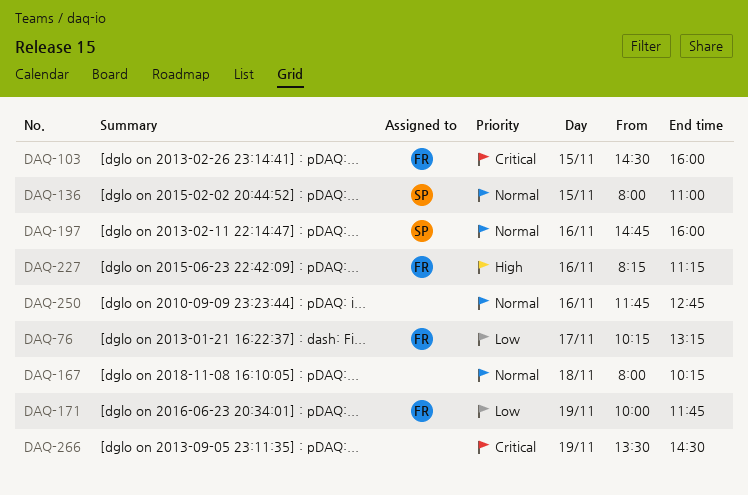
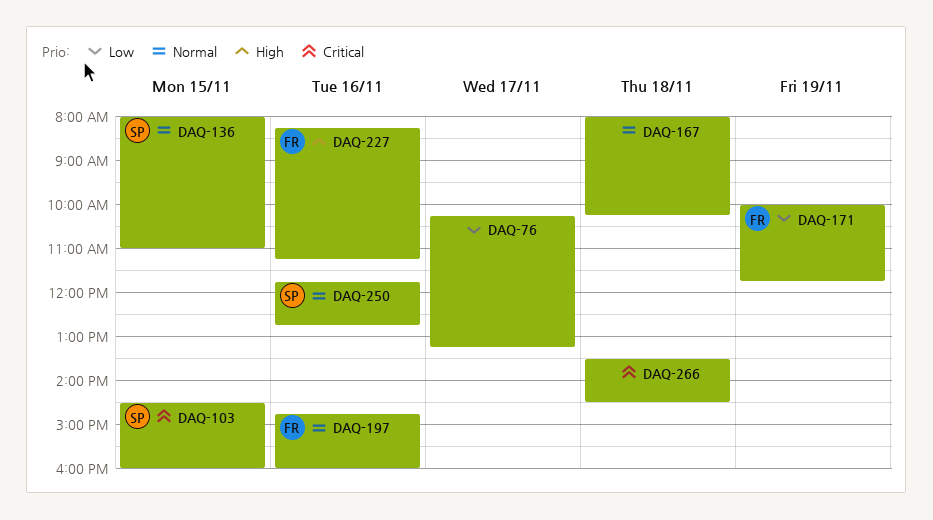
DAQ-76, owner: FR -> none
DAQ-103, owner: FR -> SP
DAQ-197, owner: SP -> FR
DAQ-250, owner: none -> SP
DAQ-266, day: Nov 19 -> Nov 18

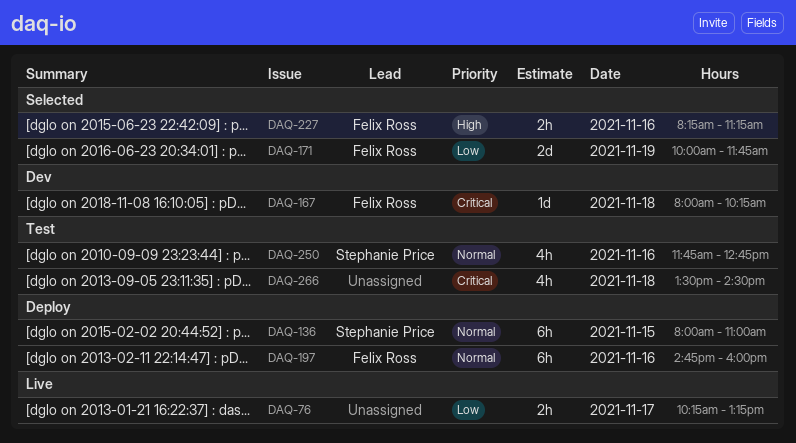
DAQ-103: present -> none
DAQ-167, owner: none -> Felix Ross
DAQ-167, priority: Normal -> Critical

